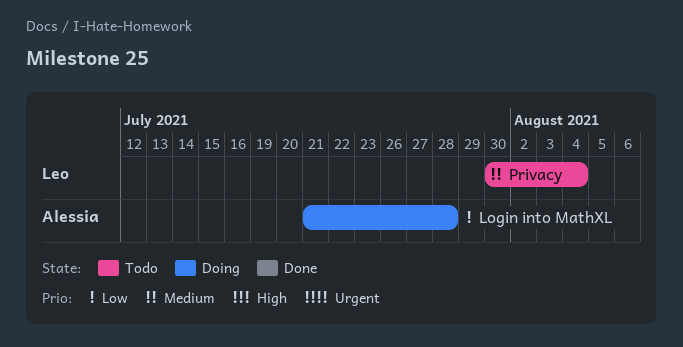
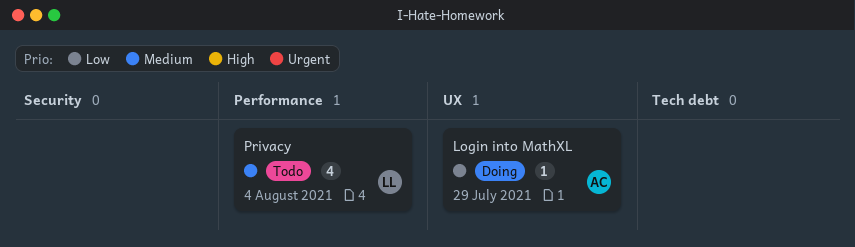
Login into MathXL, due: Jul 28 -> Jul 29

